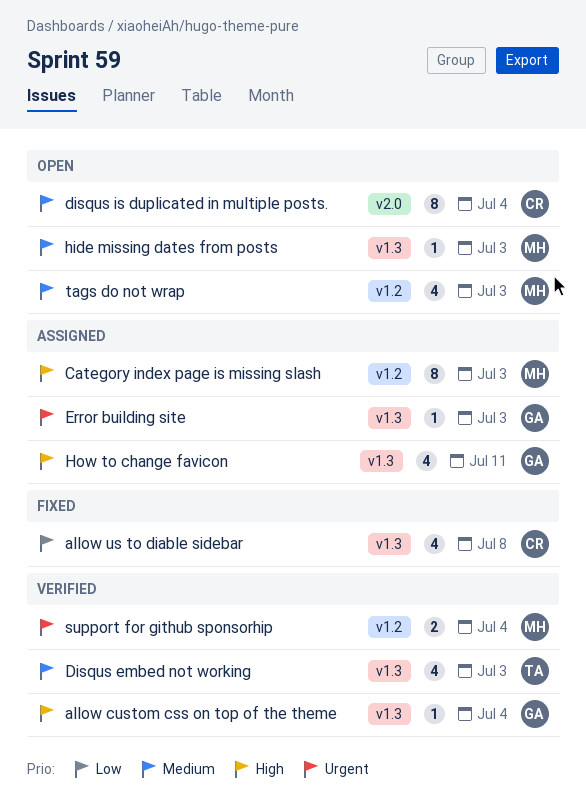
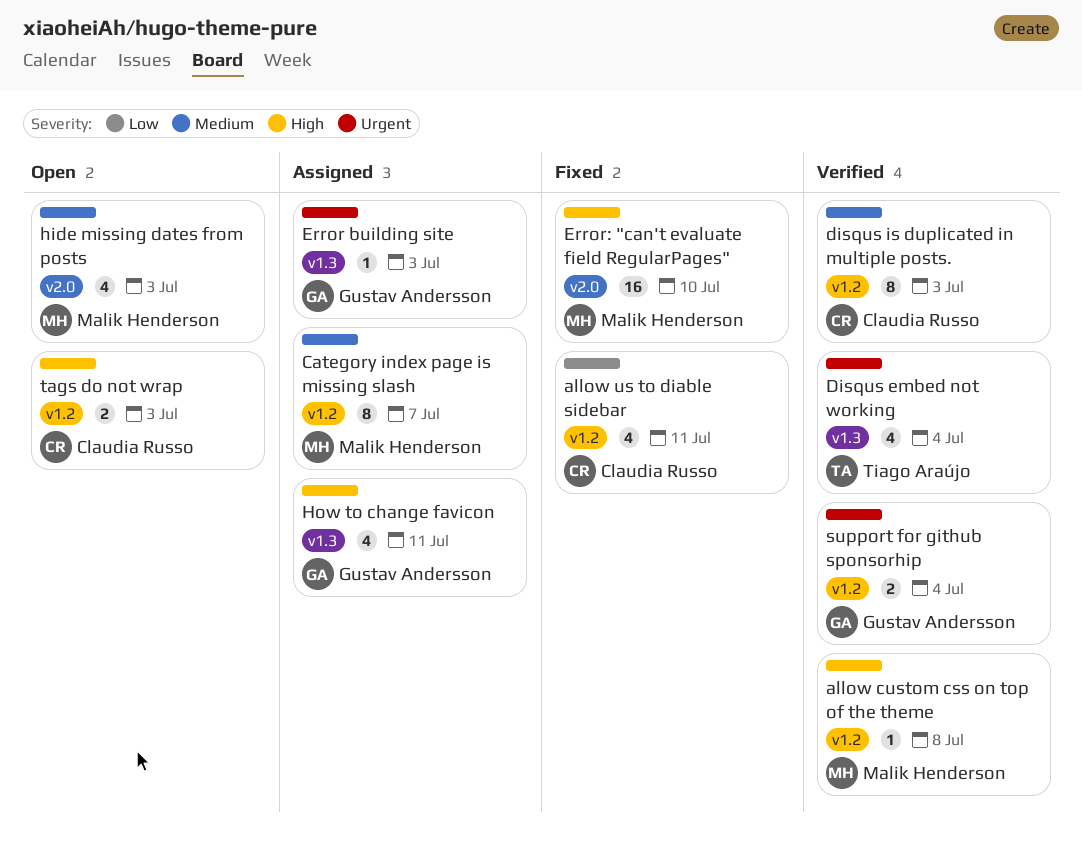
allow custom css on top of the theme, owner: Gustav Andersson -> Malik Henderson
allow custom css on top of the theme, label: v1.3 -> v1.2
allow custom css on top of the theme, due: Jul 4 -> Jul 8
allow us to diable sidebar, label: v1.3 -> v1.2
allow us to diable sidebar, due: Jul 8 -> Jul 11
Category index page is missing slash, priority: High -> Medium
Category index page is missing slash, due: Jul 3 -> Jul 7
Disqus embed not working, priority: Medium -> Urgent
Disqus embed not working, due: Jul 3 -> Jul 4
disqus is duplicated in multiple posts., status: Open -> Verified
disqus is duplicated in multiple posts., label: v2.0 -> v1.2
disqus is duplicated in multiple posts., due: Jul 4 -> Jul 3
Error: "can't evaluate field RegularPages": none -> present
hide missing dates from posts, label: v1.3 -> v2.0
hide missing dates from posts, estimate: 1 -> 4
support for github sponsorhip, owner: Malik Henderson -> Gustav Andersson
tags do not wrap, owner: Malik Henderson -> Claudia Russo
tags do not wrap, priority: Medium -> High
tags do not wrap, estimate: 4 -> 2

